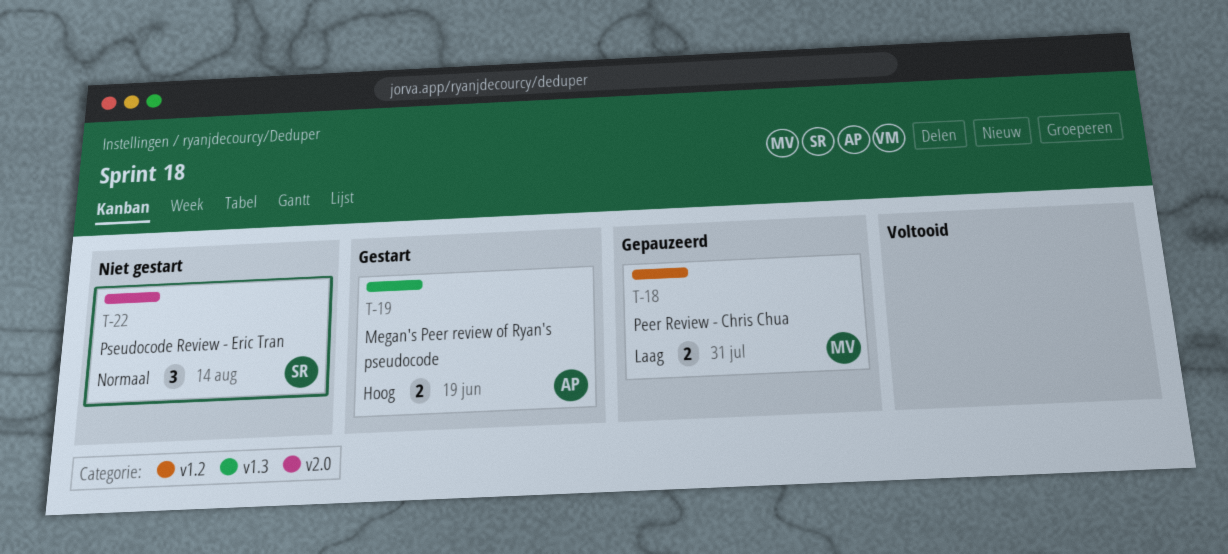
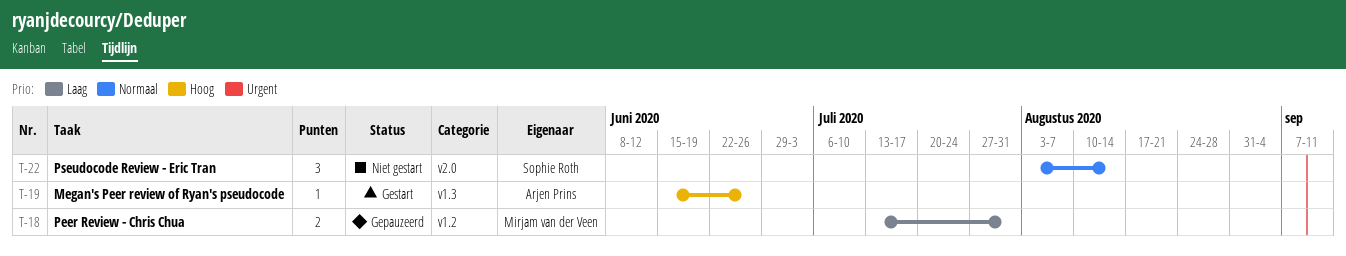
T-19, estimate: 2 -> 1
T-19, due: Jun 19 -> Jun 26

